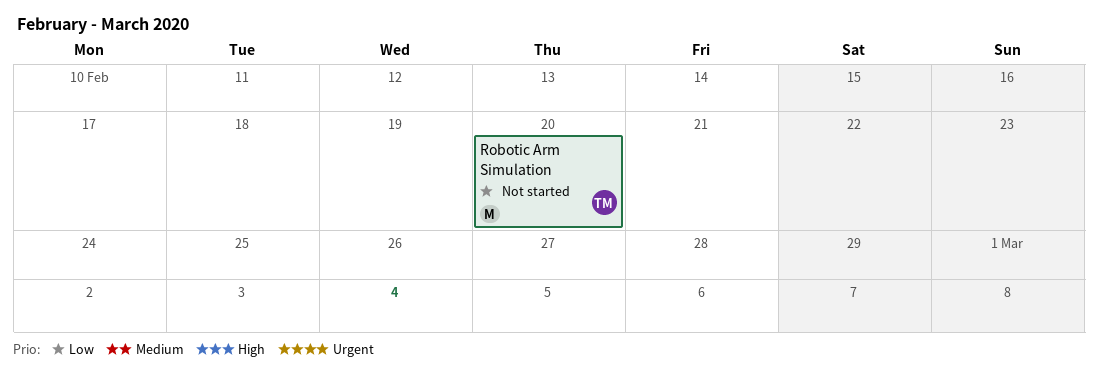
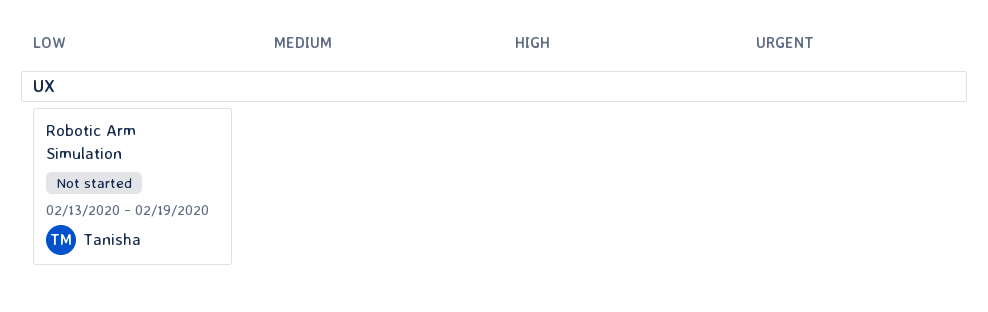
Robotic Arm Simulation, due: Feb 20 -> Feb 19

